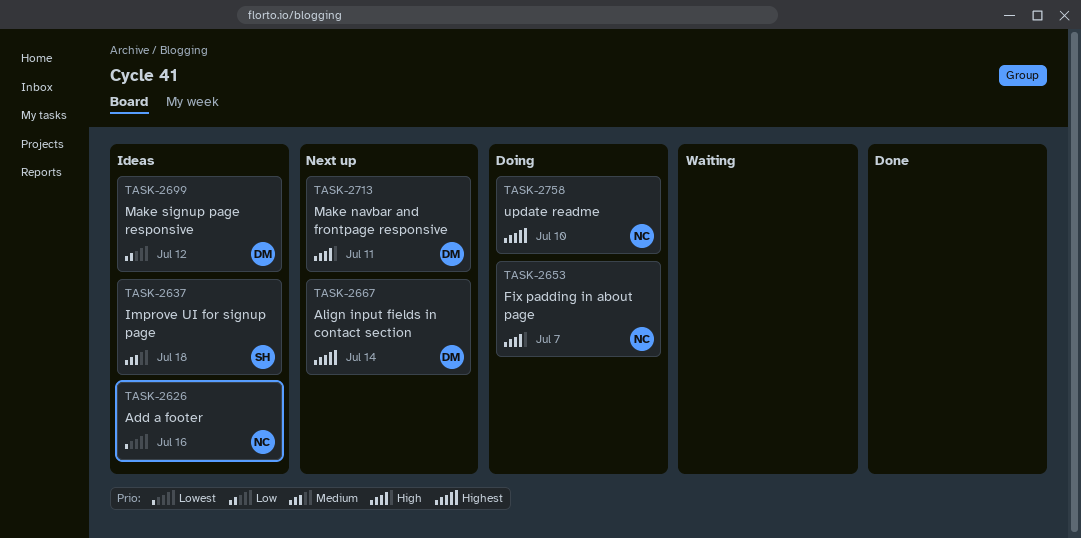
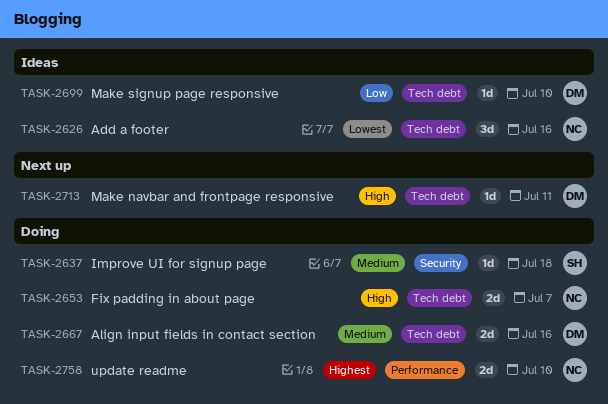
TASK-2637, status: Ideas -> Doing
TASK-2667, status: Next up -> Doing
TASK-2667, priority: Highest -> Medium
TASK-2667, due: Jul 14 -> Jul 16
TASK-2699, due: Jul 12 -> Jul 10

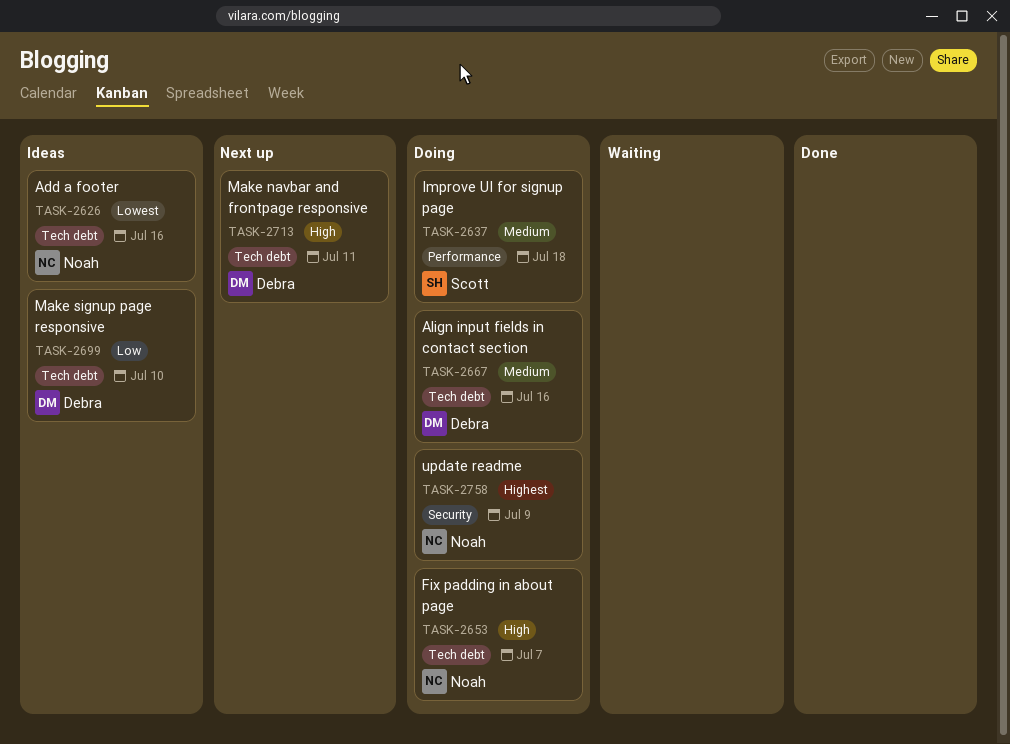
TASK-2637, label: Security -> Performance
TASK-2758, label: Performance -> Security
TASK-2758, due: Jul 10 -> Jul 9

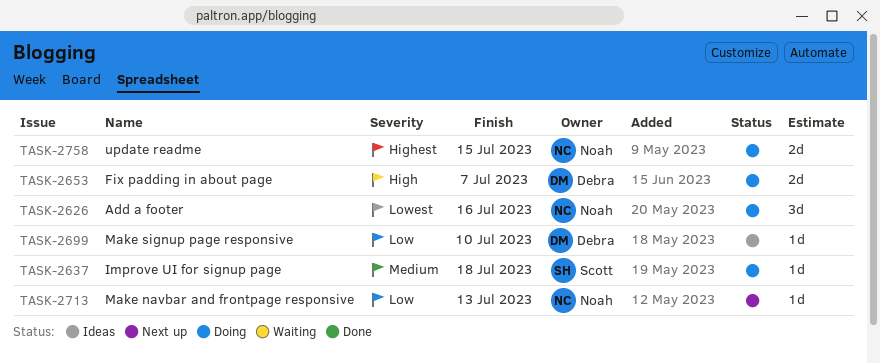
TASK-2626, status: Ideas -> Doing
TASK-2653, owner: Noah -> Debra
TASK-2667: present -> none
TASK-2713, owner: Debra -> Noah
TASK-2713, priority: High -> Low
TASK-2713, due: Jul 11 -> Jul 13
TASK-2758, due: Jul 9 -> Jul 15

